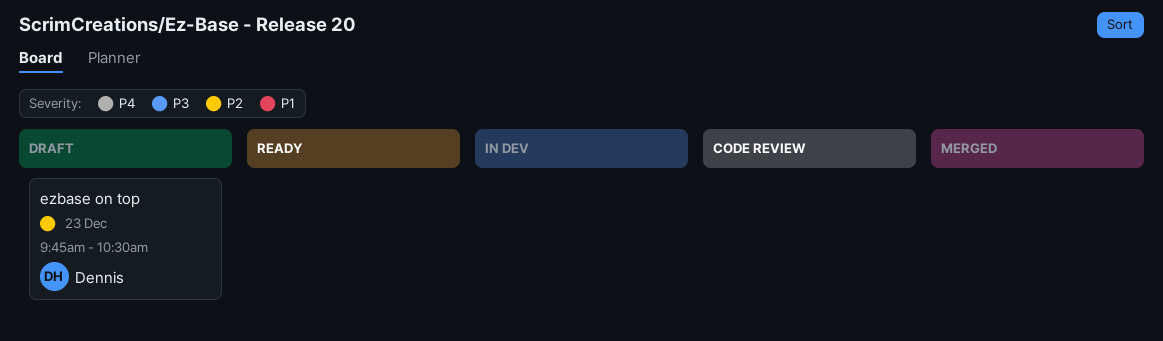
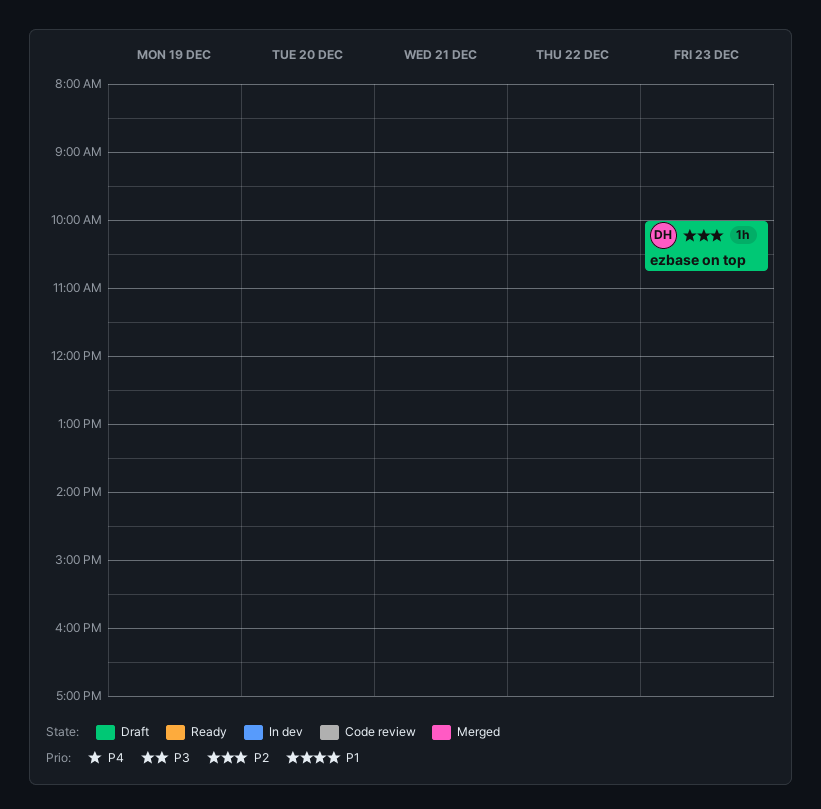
ezbase on top, begins: 09:45 -> 10:00
ezbase on top, ends: 10:30 -> 10:45

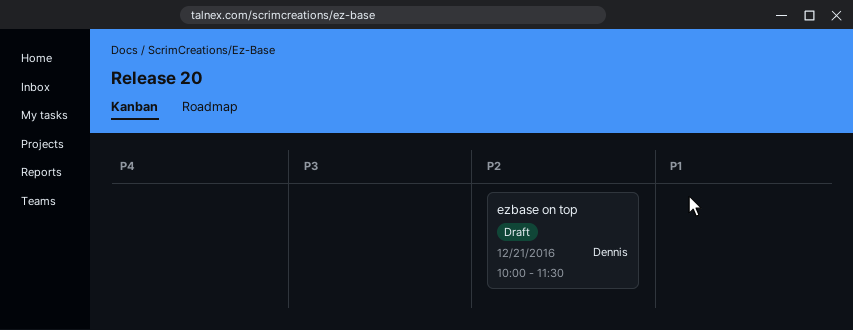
ezbase on top, day: Dec 23 -> Dec 21
ezbase on top, ends: 10:45 -> 11:30

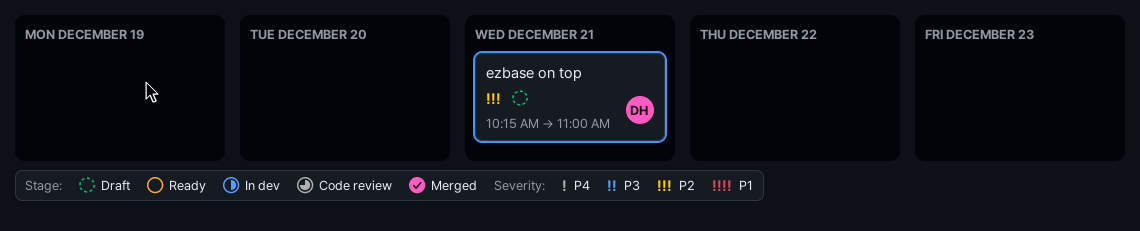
ezbase on top, begins: 10:00 -> 10:15
ezbase on top, ends: 11:30 -> 11:00

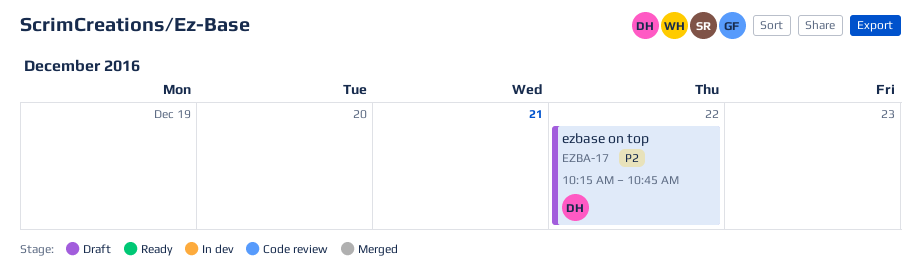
ezbase on top, day: Dec 21 -> Dec 22
ezbase on top, ends: 11:00 -> 10:45

